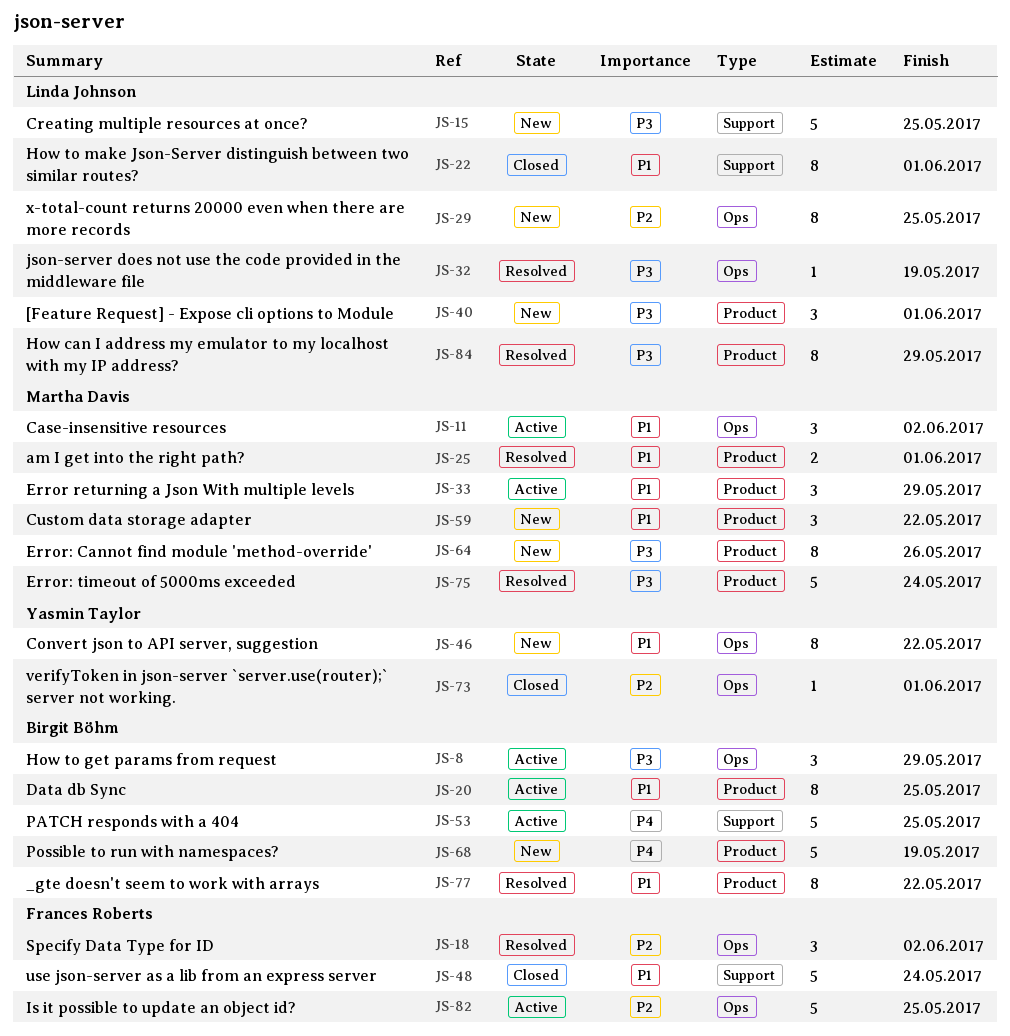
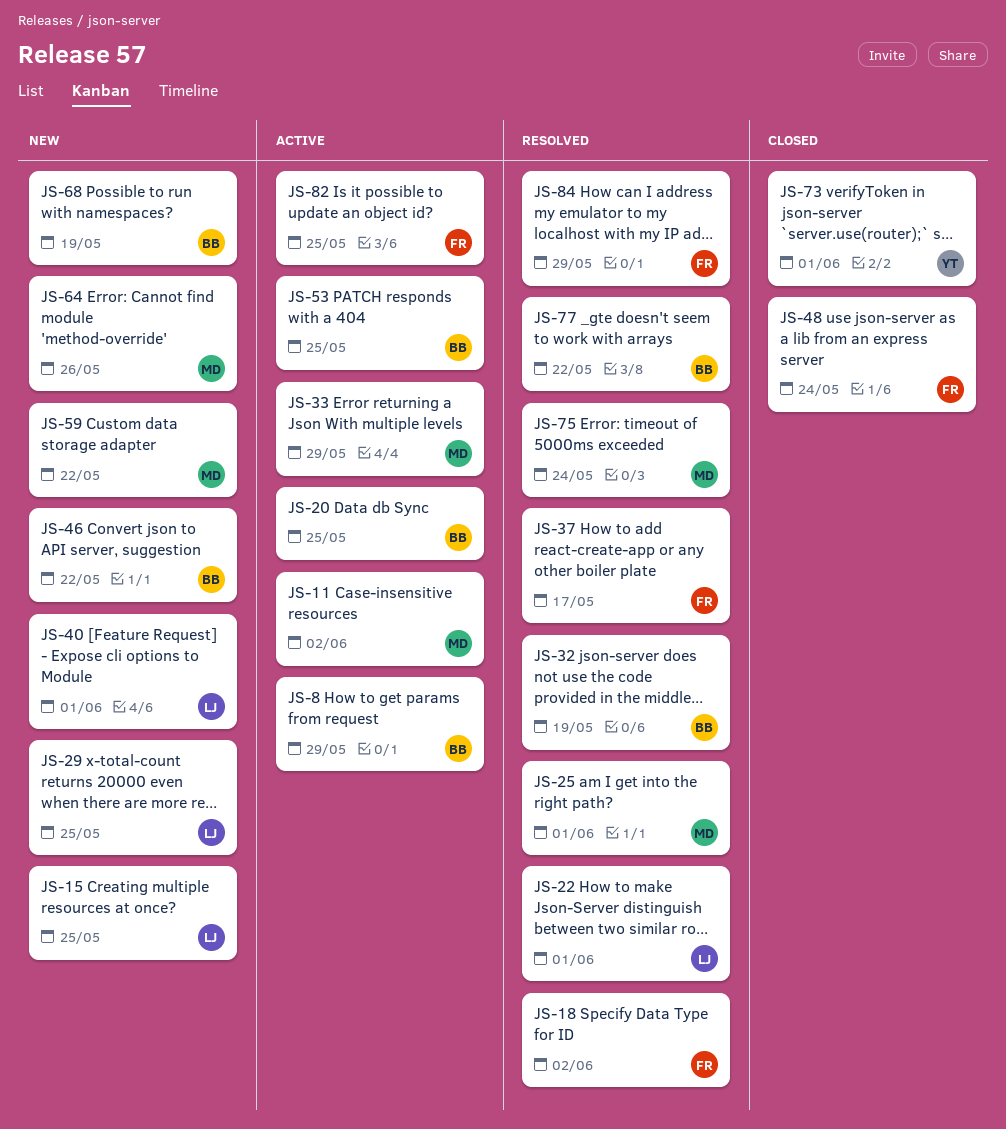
JS-22, status: Closed -> Resolved
JS-32, owner: Linda Johnson -> Birgit Böhm
JS-37: none -> present
JS-46, owner: Yasmin Taylor -> Birgit Böhm
JS-84, owner: Linda Johnson -> Frances Roberts

